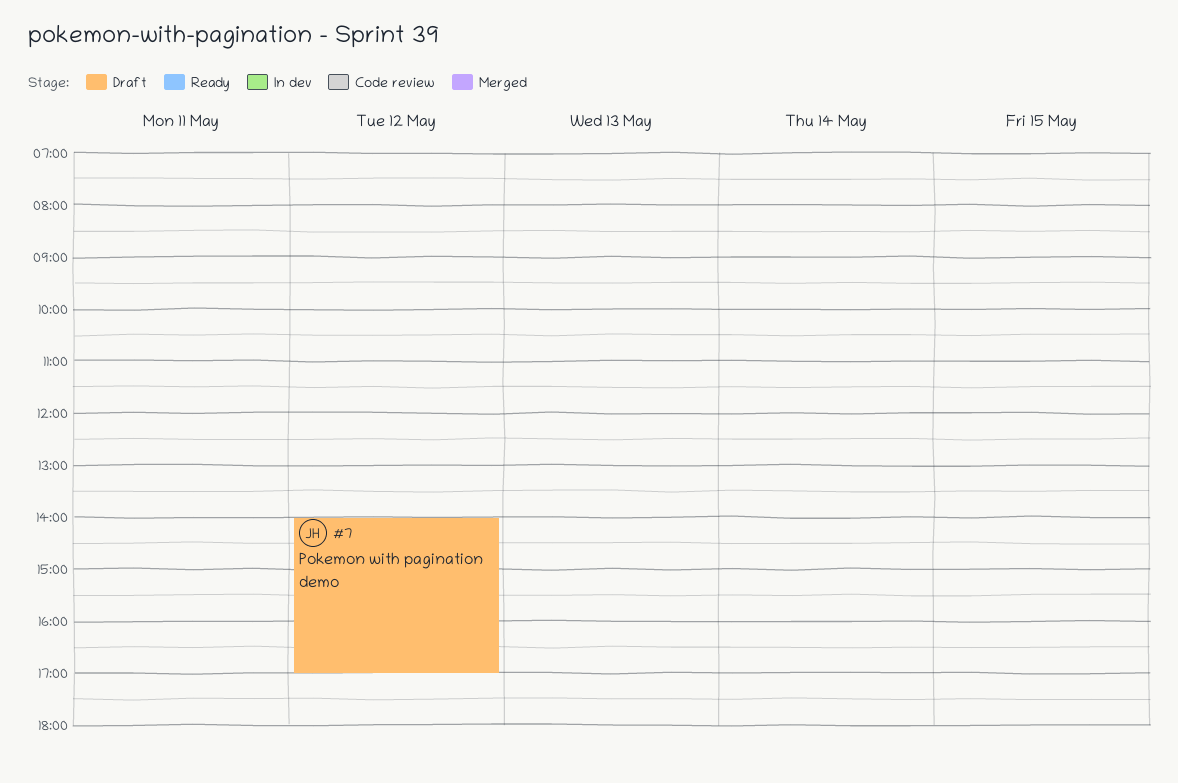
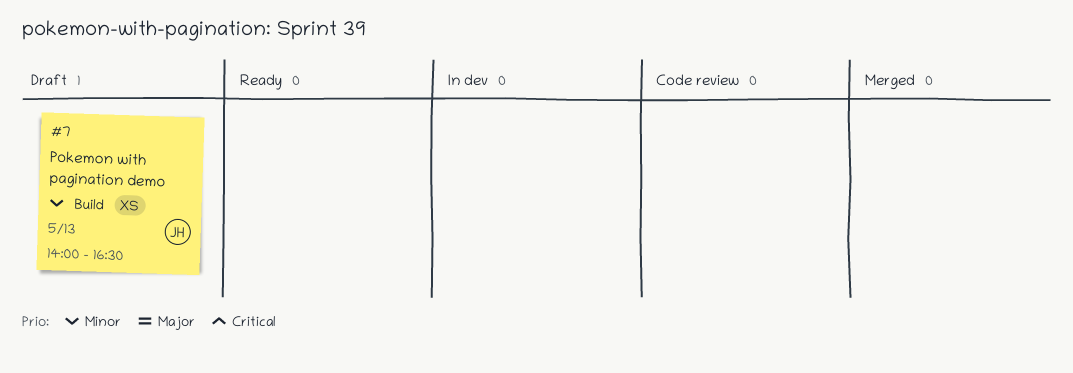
#7, day: May 12 -> May 13
#7, ends: 17:00 -> 16:30

